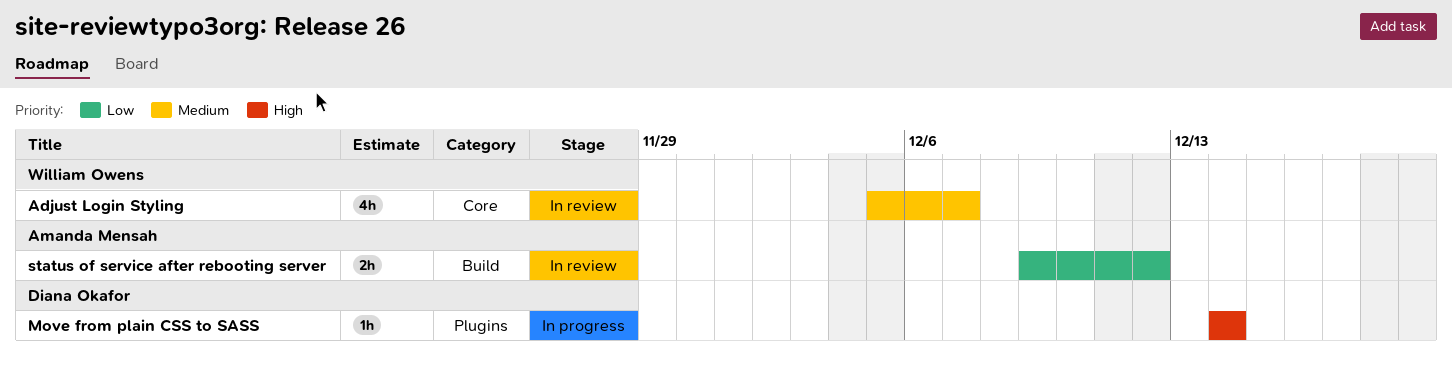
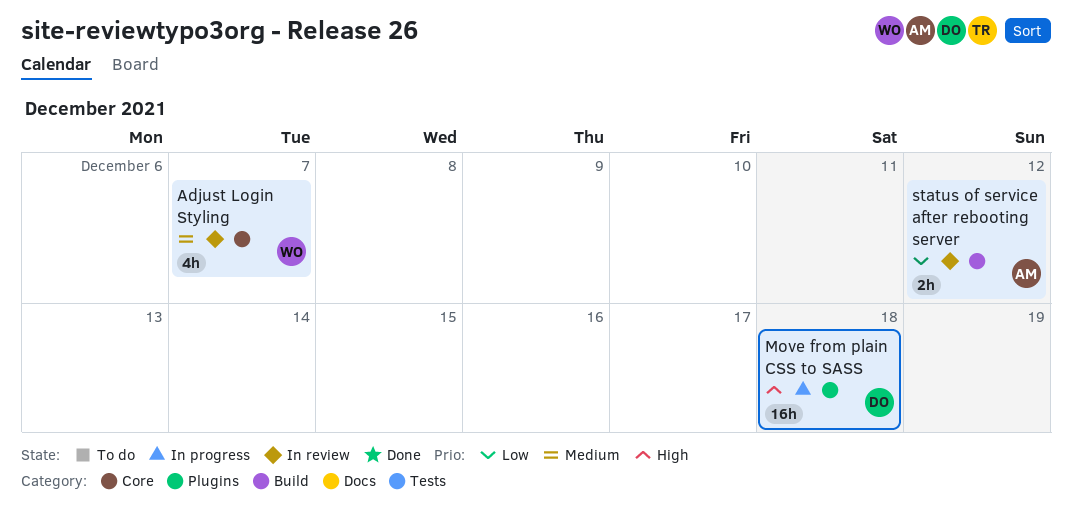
Move from plain CSS to SASS, estimate: 1h -> 16h
Move from plain CSS to SASS, due: Dec 14 -> Dec 18

